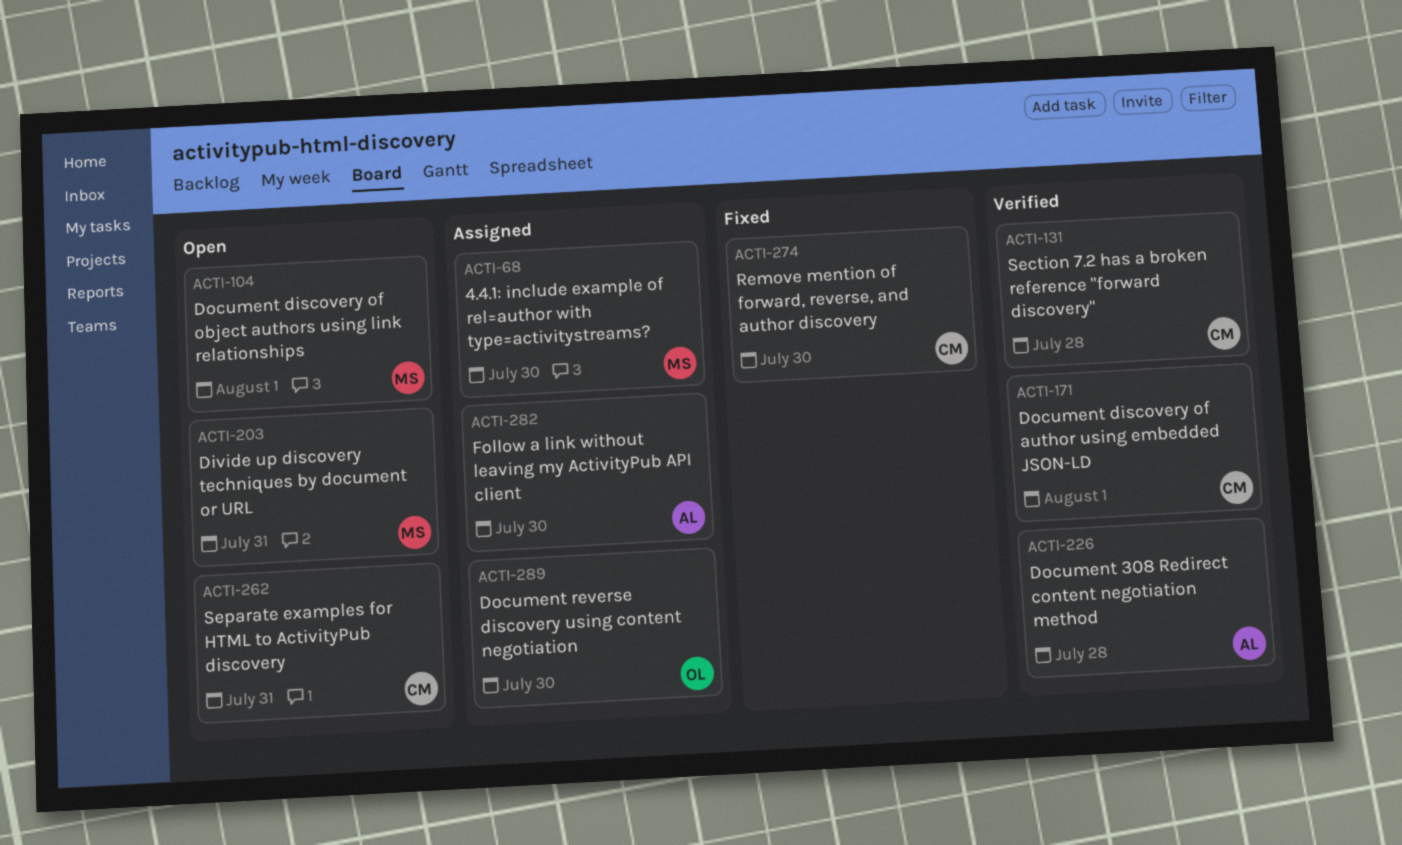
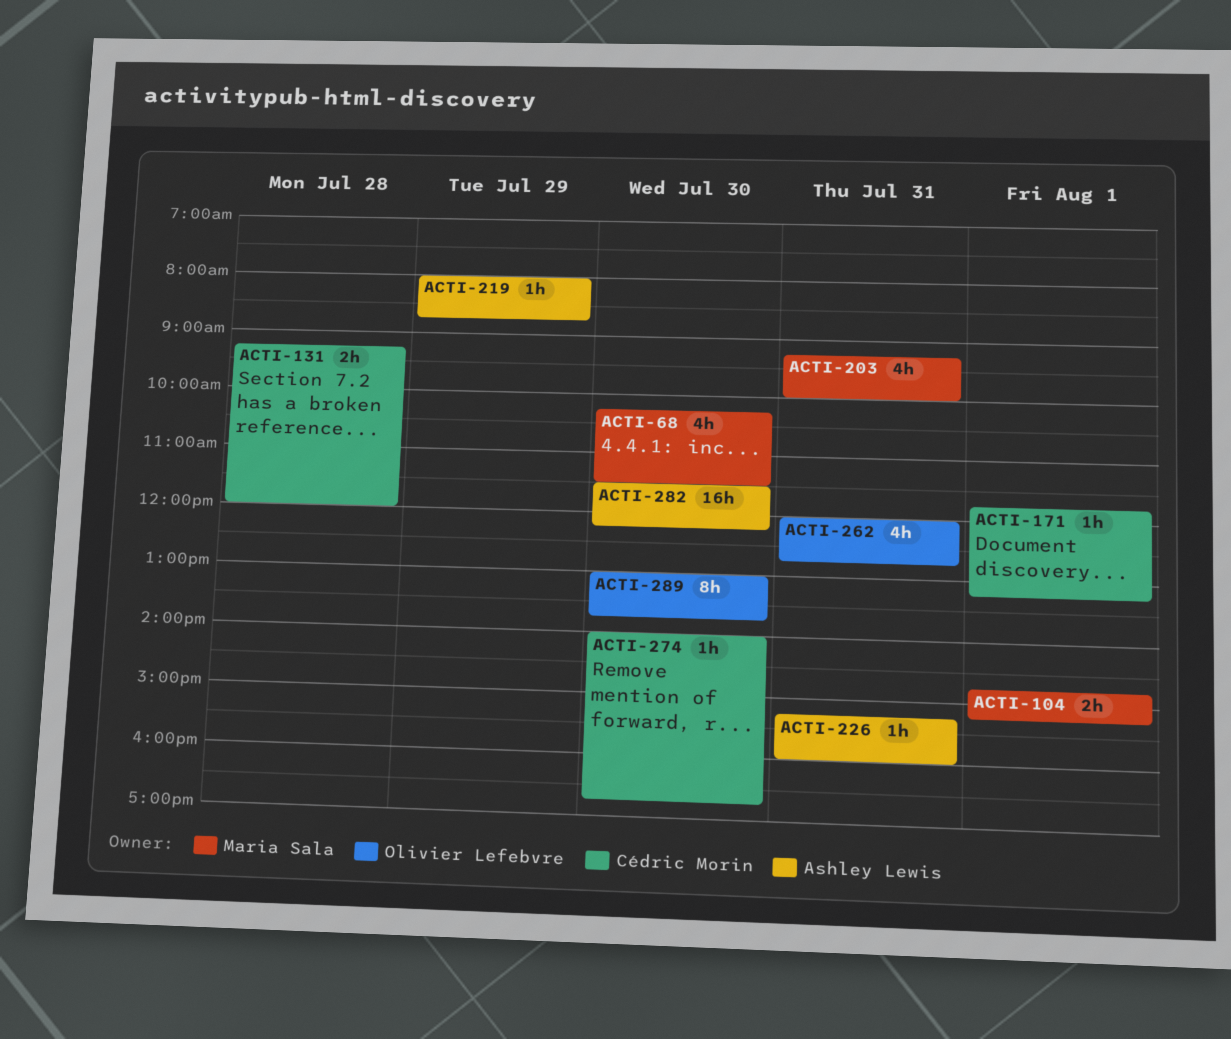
ACTI-219: none -> present
ACTI-226, day: Jul 28 -> Jul 31
ACTI-262, owner: Cédric Morin -> Olivier Lefebvre

